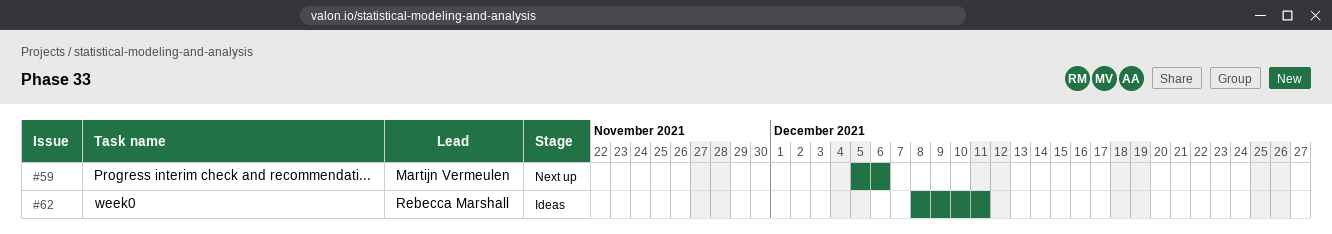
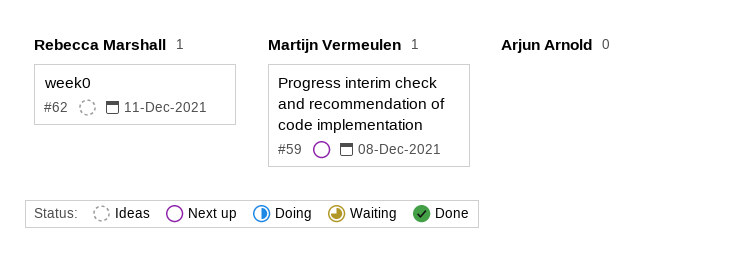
#59, due: Dec 6 -> Dec 8

